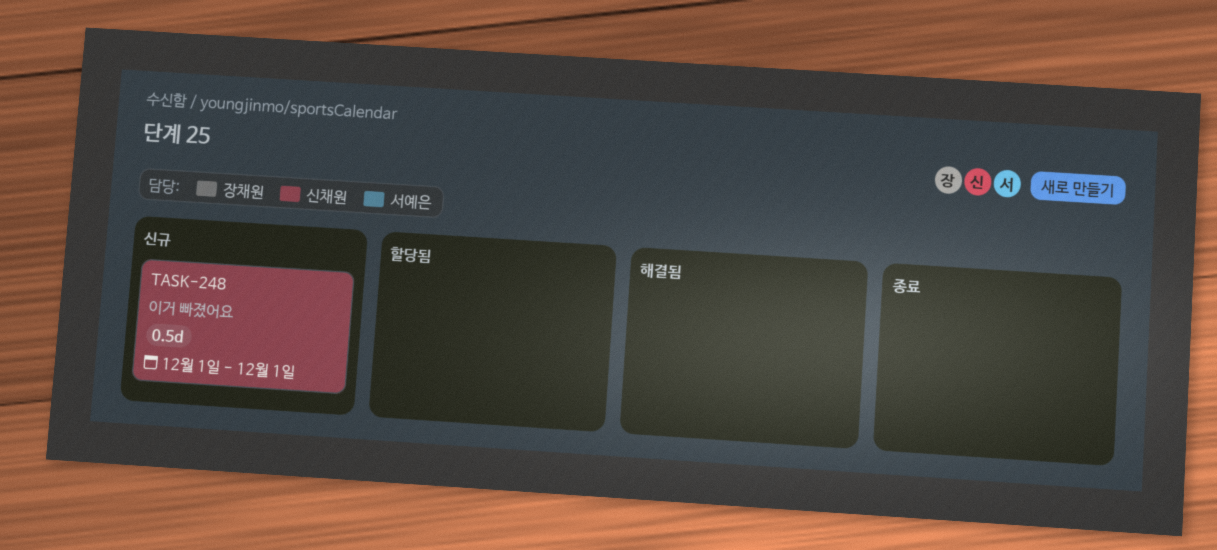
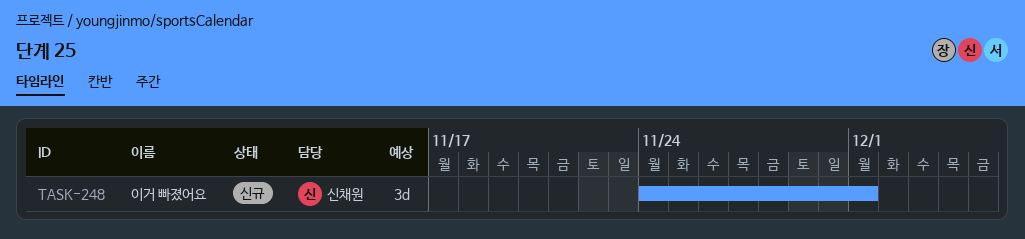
TASK-248, estimate: 0.5d -> 3d
TASK-248, start: Dec 1 -> Nov 24

